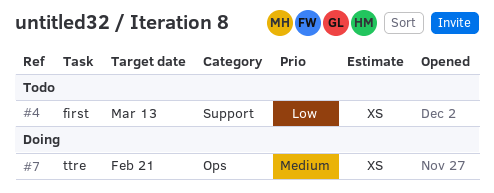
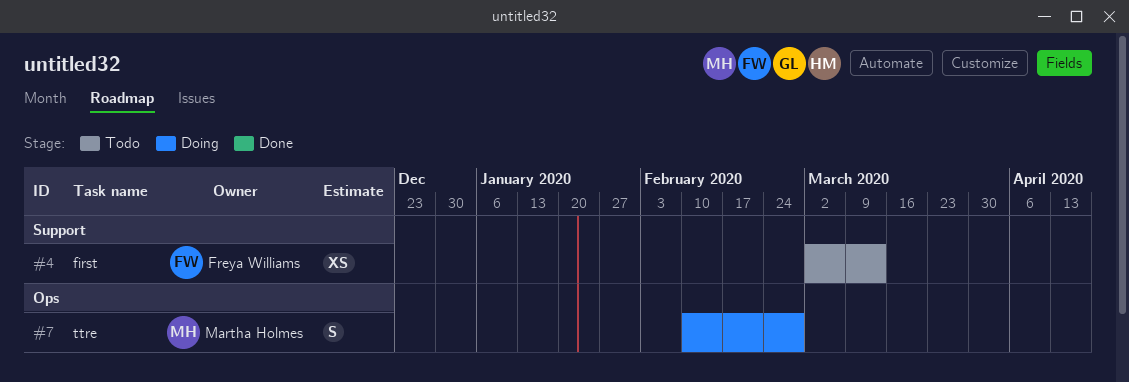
#7, estimate: XS -> S
#7, due: Feb 21 -> Feb 28

